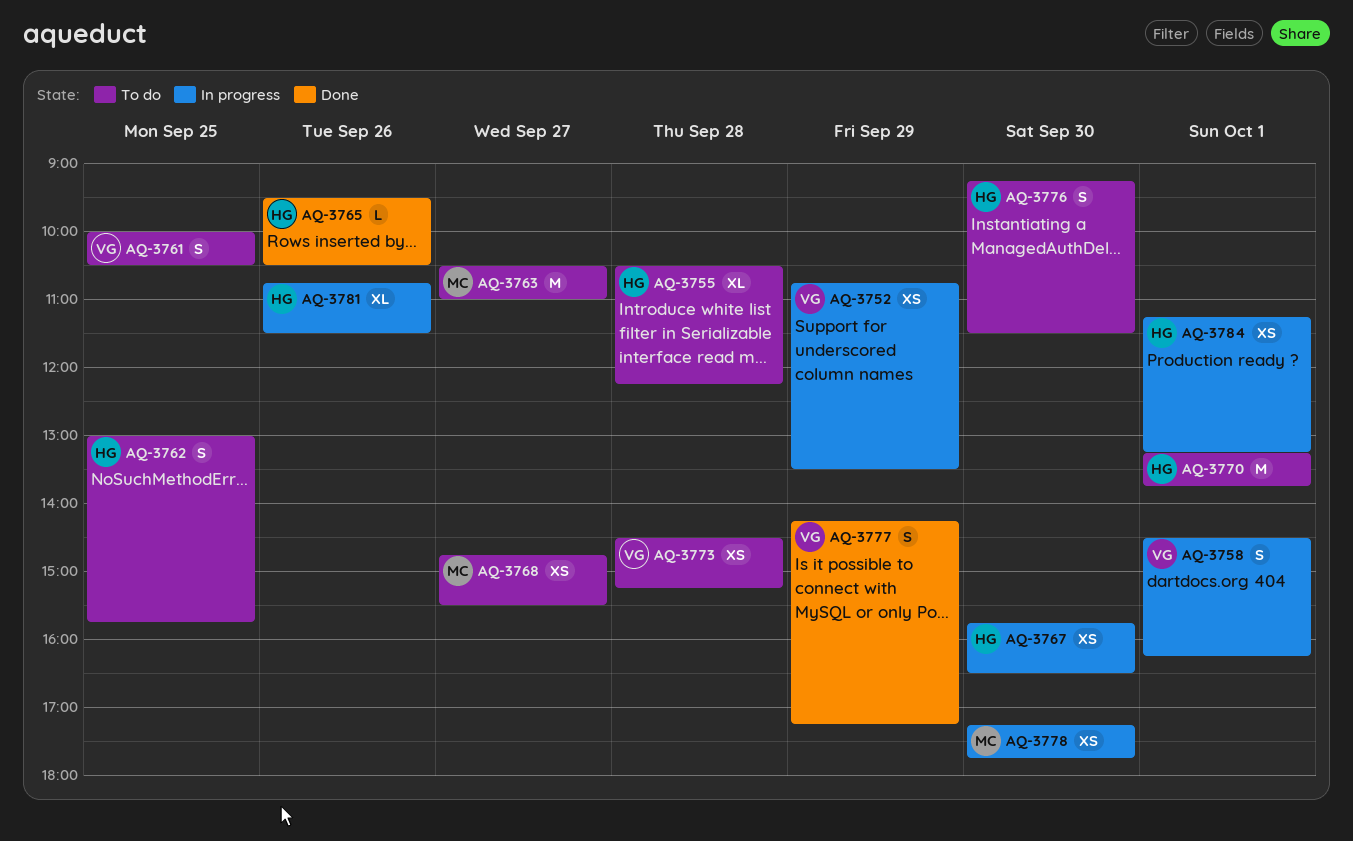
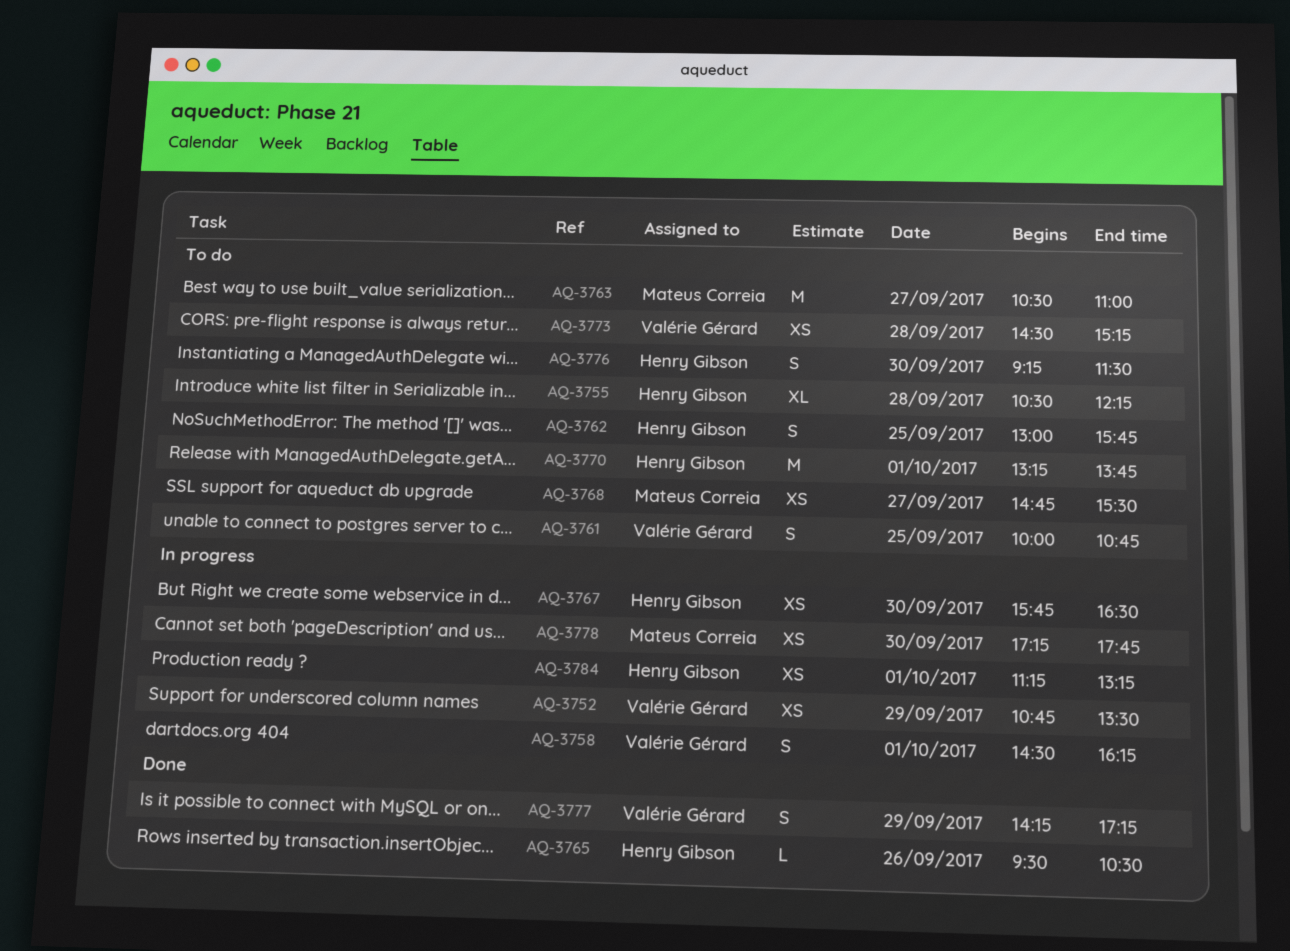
AQ-3761, ends: 10:30 -> 10:45
AQ-3781: present -> none

